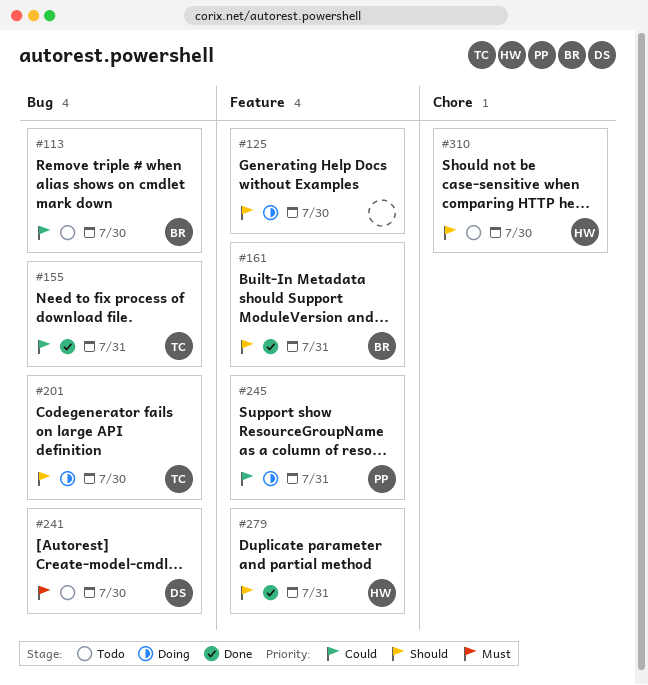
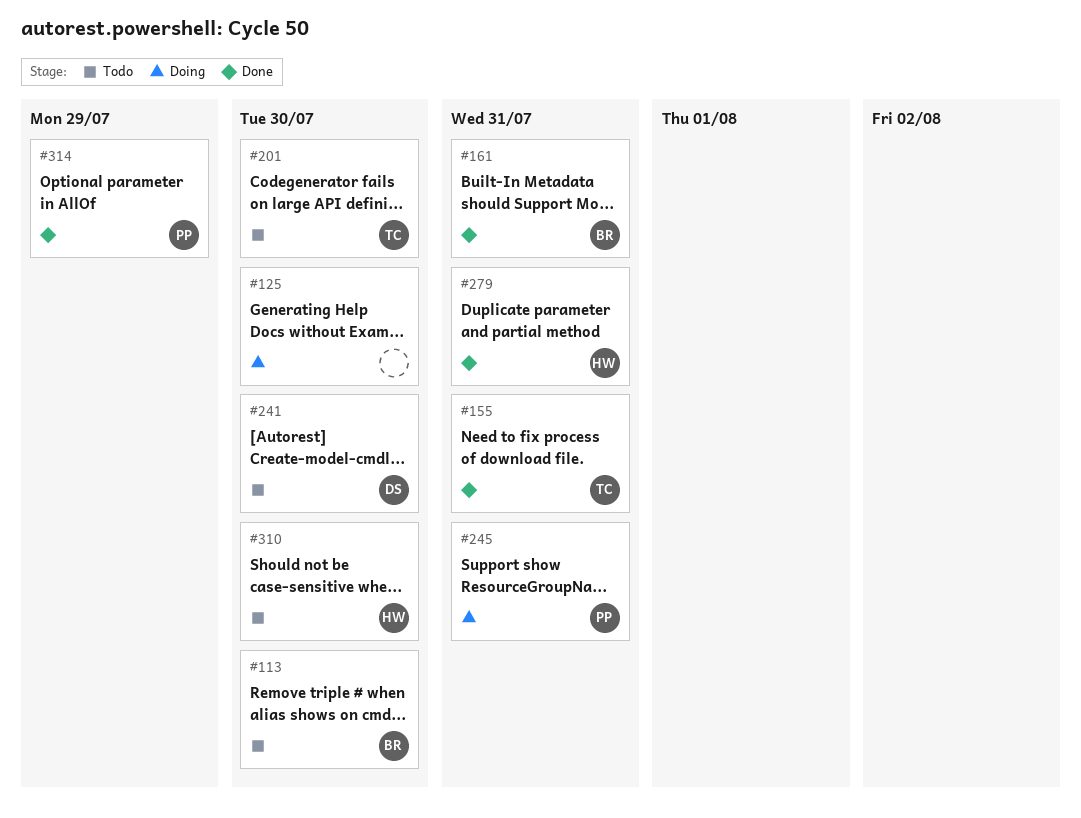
#201, status: Doing -> Todo
#314: none -> present

